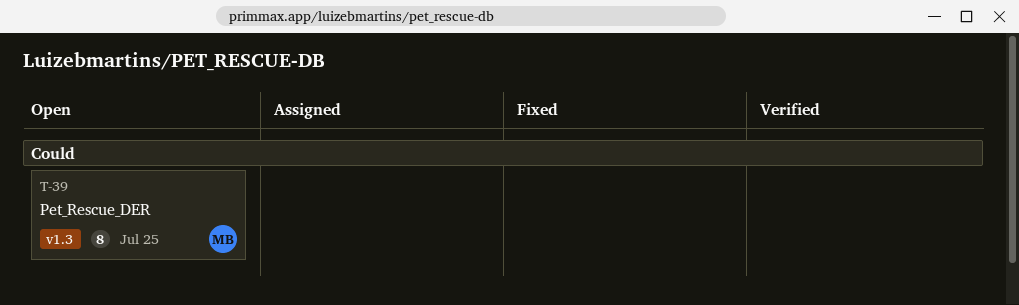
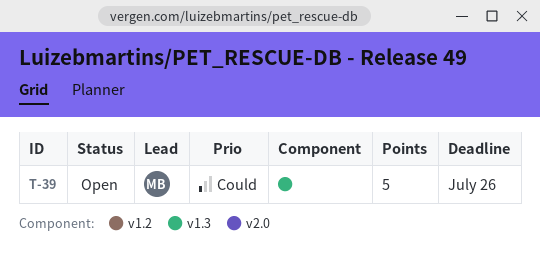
T-39, estimate: 8 -> 5
T-39, due: Jul 25 -> Jul 26

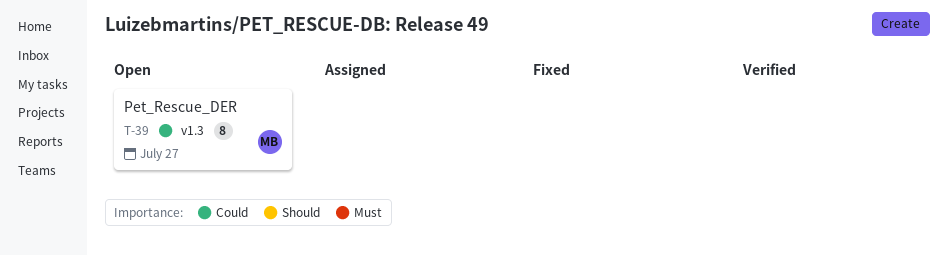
T-39, estimate: 5 -> 8
T-39, due: Jul 26 -> Jul 27

